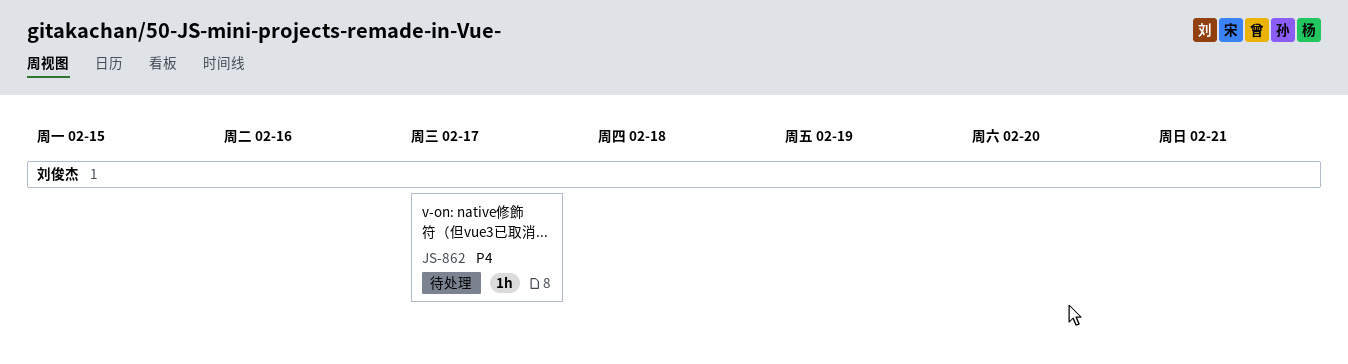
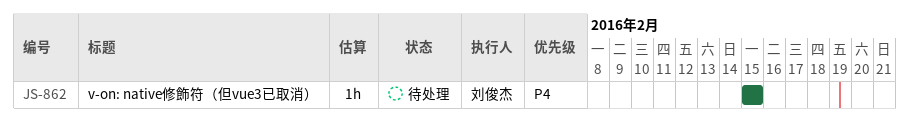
JS-862, due: Feb 17 -> Feb 15

